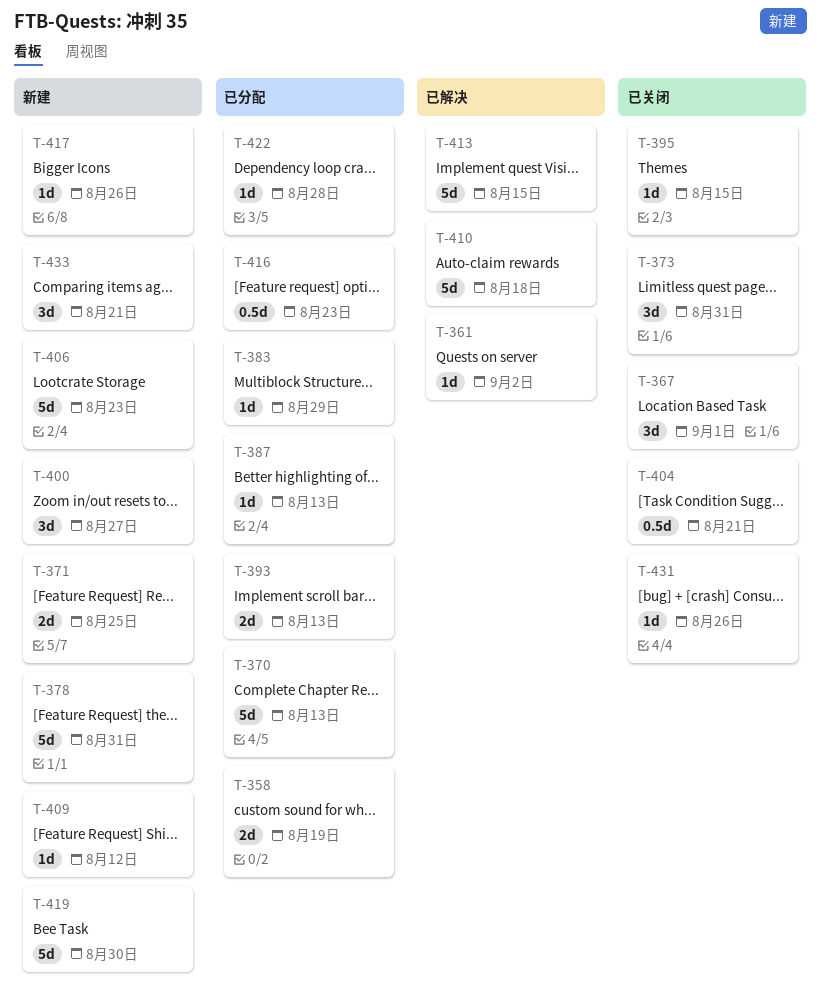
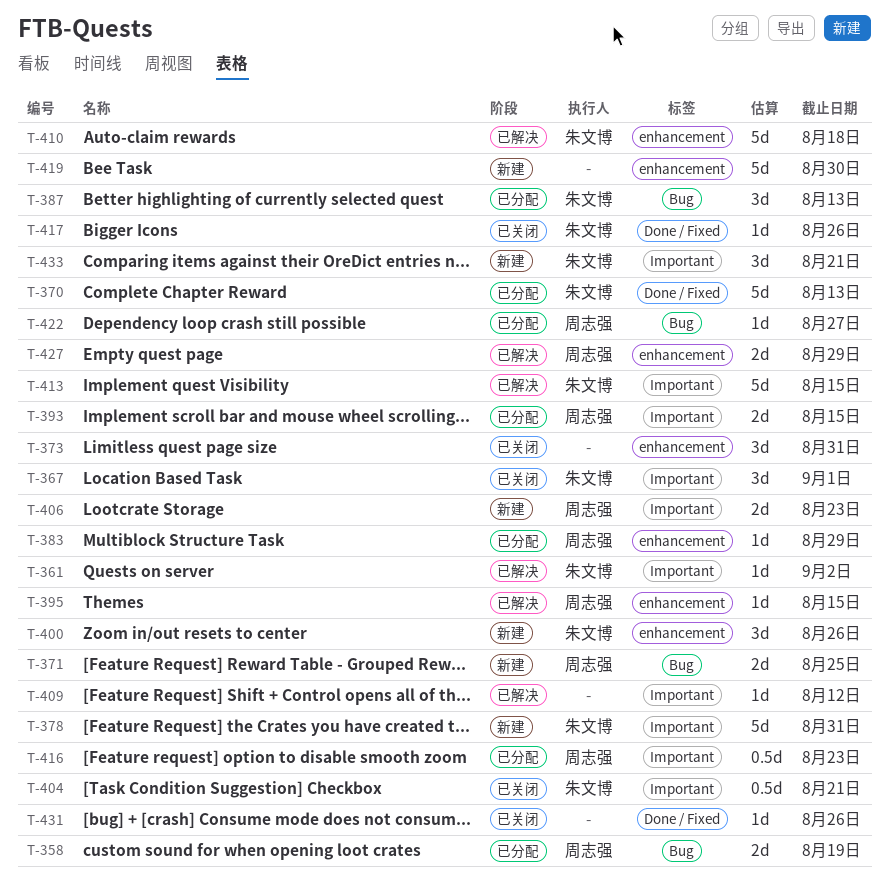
T-387, estimate: 1d -> 3d
T-393, due: Aug 13 -> Aug 15
T-395, status: 已关闭 -> 已解决
T-400, due: Aug 27 -> Aug 26
T-406, estimate: 5d -> 2d
T-409, status: 新建 -> 已解决
T-417, status: 新建 -> 已关闭
T-422, due: Aug 28 -> Aug 27
T-427: none -> present

